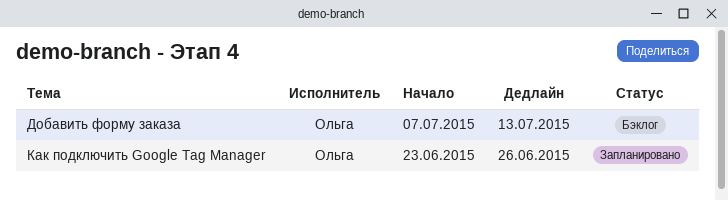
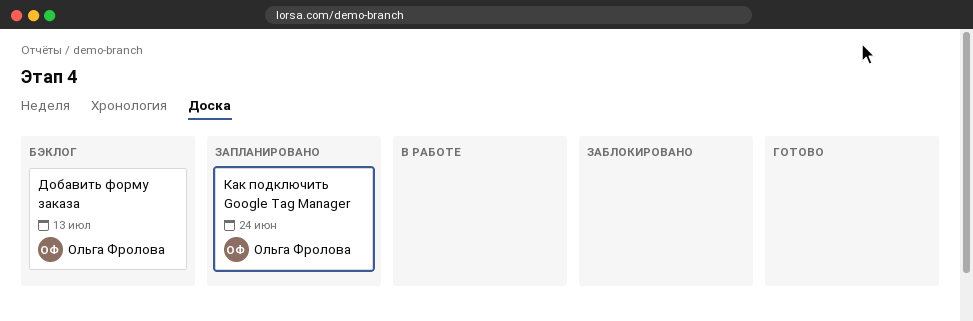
Как подключить Google Tag Manager, due: Jun 26 -> Jun 24

